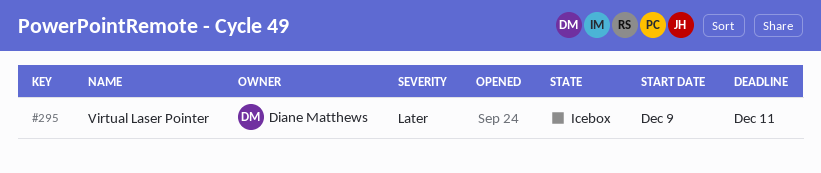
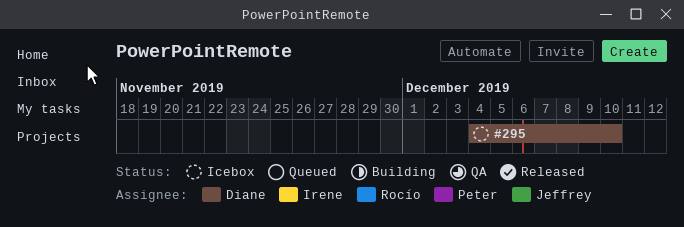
#295, start: Dec 9 -> Dec 4
#295, due: Dec 11 -> Dec 10

